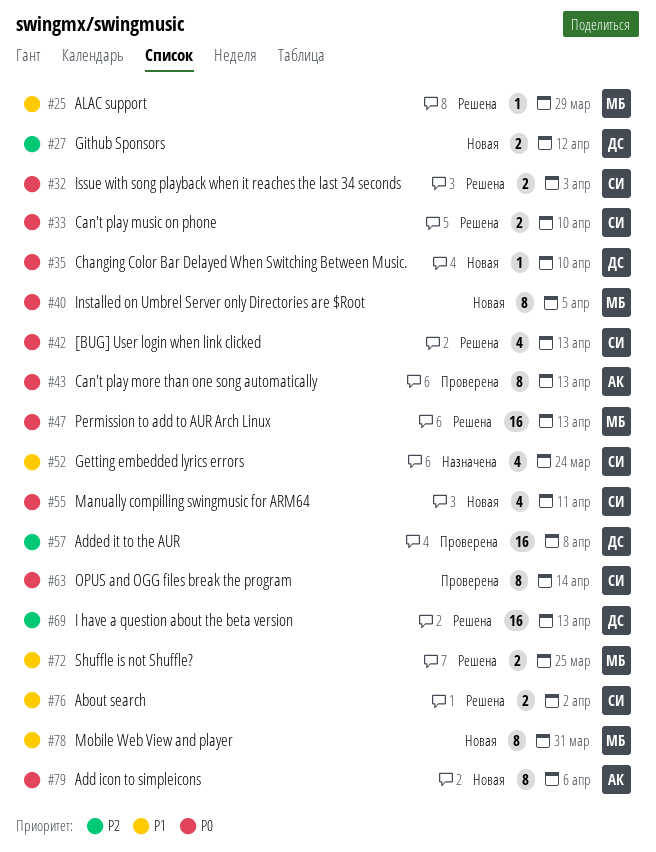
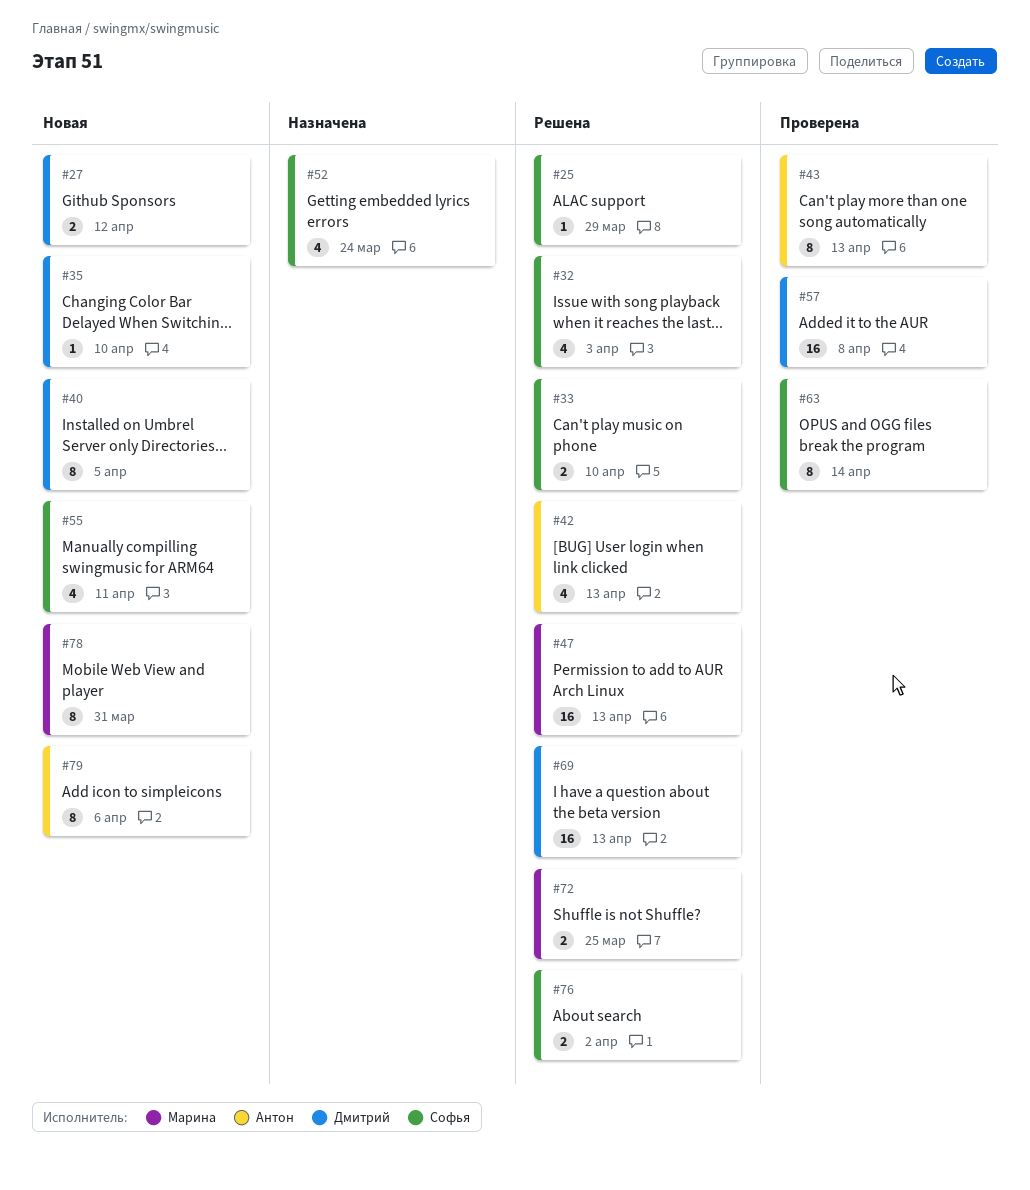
#25, owner: Марина -> Софья
#32, estimate: 2 -> 4
#40, owner: Марина -> Дмитрий
#42, owner: Софья -> Антон

